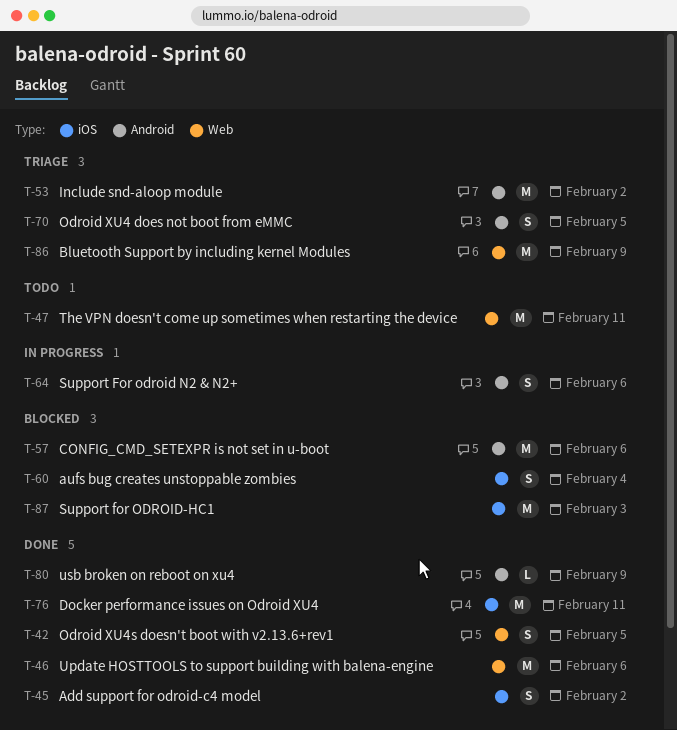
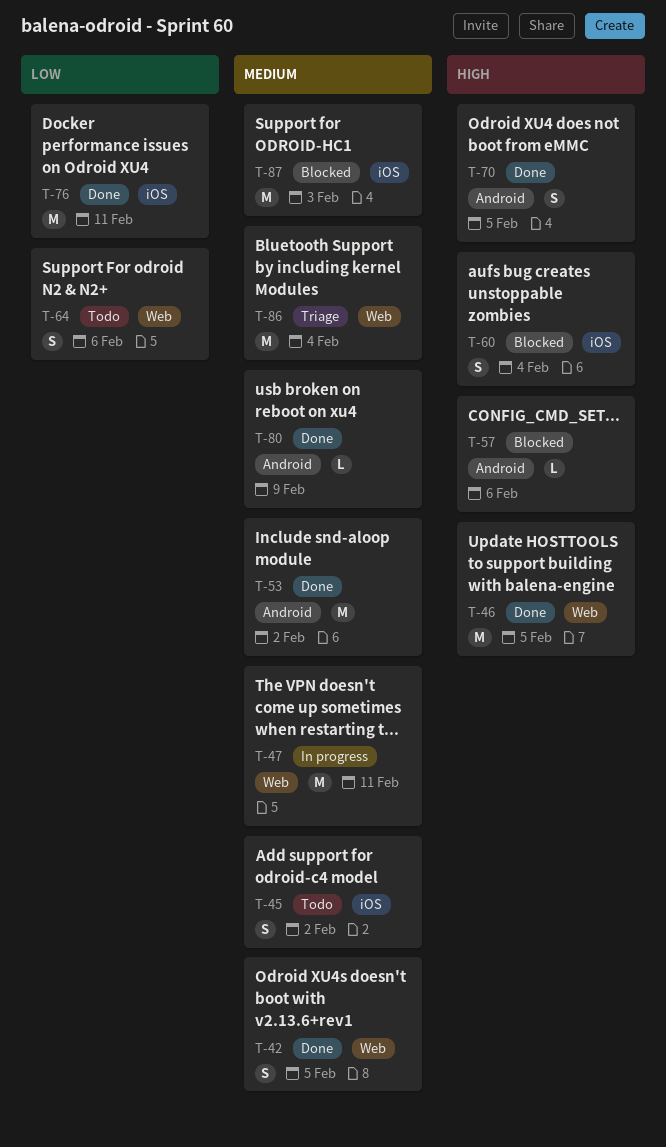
T-45, status: Done -> Todo
T-46, due: Feb 6 -> Feb 5
T-47, status: Todo -> In progress
T-53, status: Triage -> Done
T-57, estimate: M -> L
T-64, status: In progress -> Todo
T-64, label: Android -> Web
T-70, status: Triage -> Done
T-86, due: Feb 9 -> Feb 4

